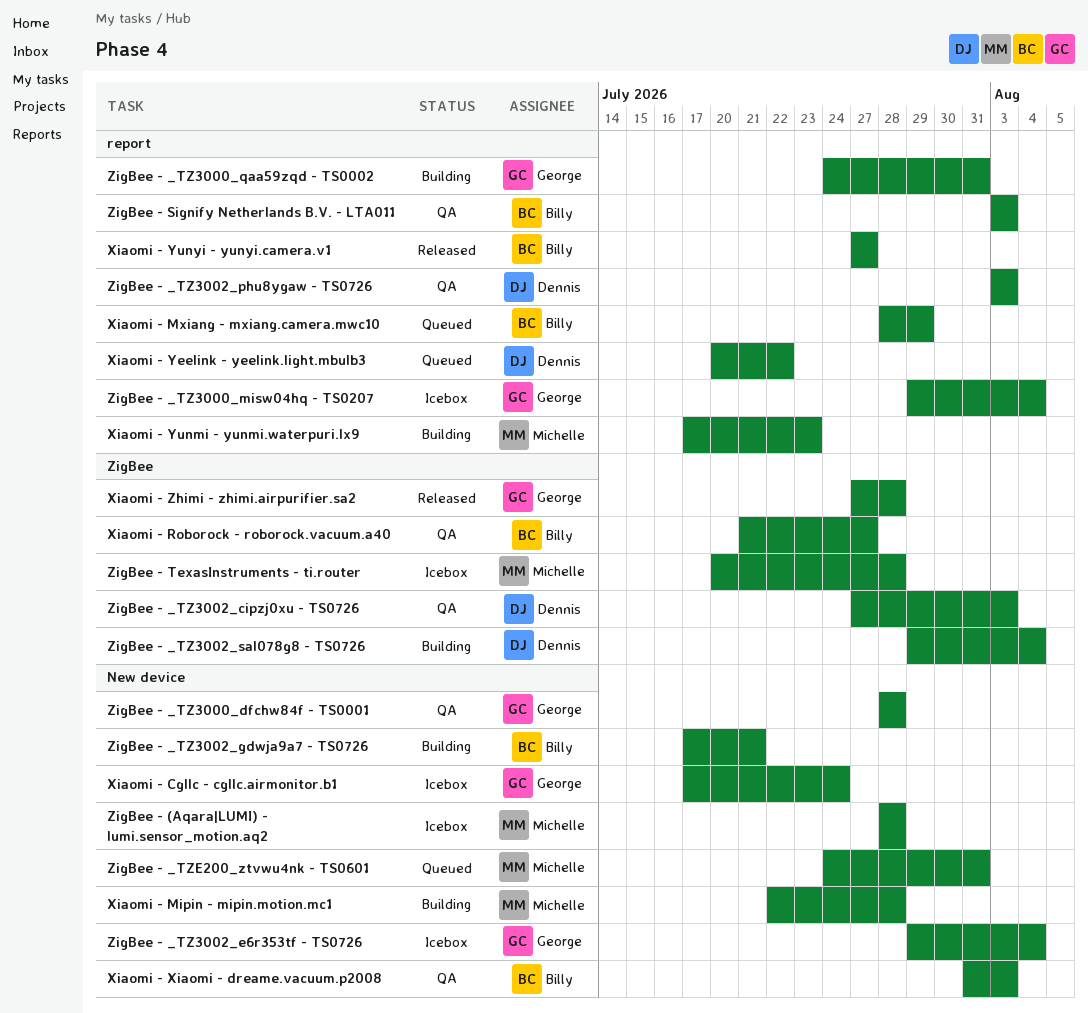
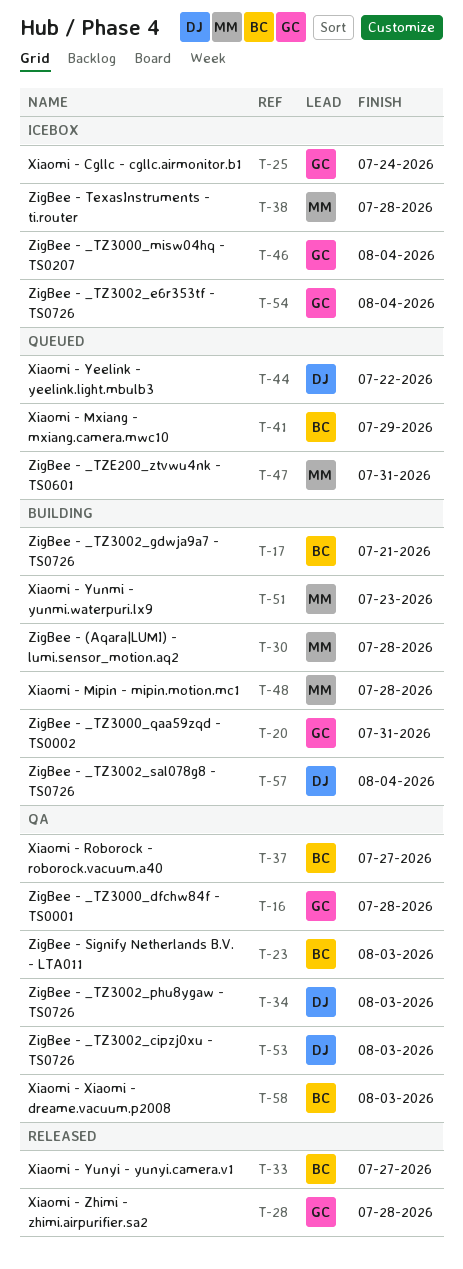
ZigBee - (Aqara|LUMI) - lumi.sensor_motion.aq2, status: Icebox -> Building

